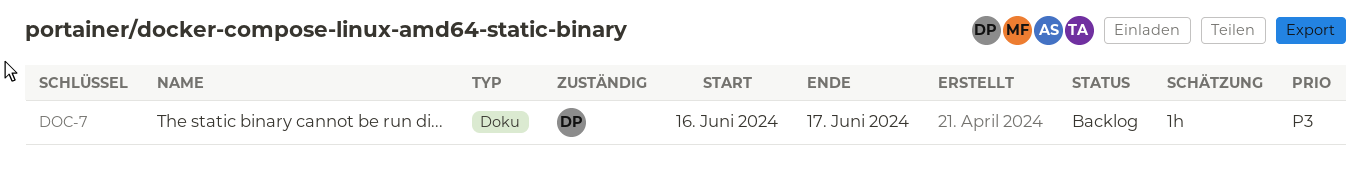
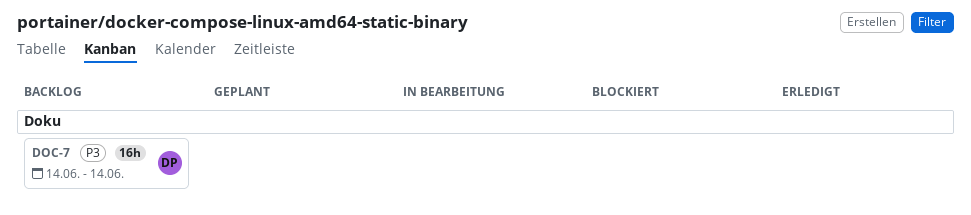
DOC-7, estimate: 1h -> 16h
DOC-7, start: Jun 16 -> Jun 14
DOC-7, due: Jun 17 -> Jun 14

